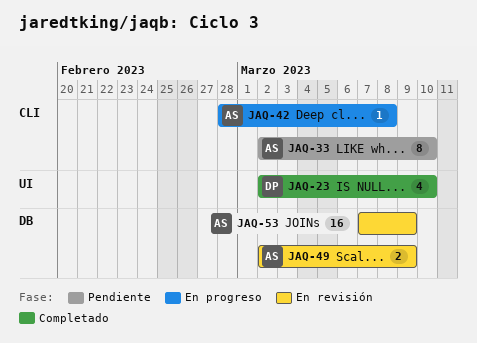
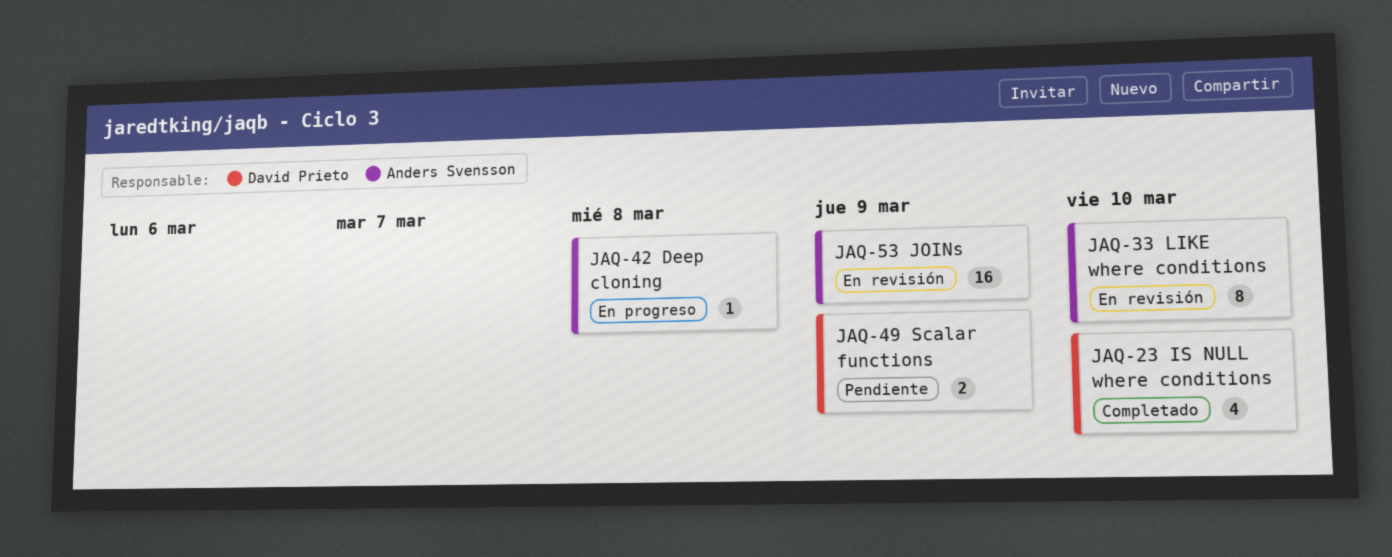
JAQ-33, status: Pendiente -> En revisión
JAQ-49, status: En revisión -> Pendiente
JAQ-49, owner: Anders Svensson -> David Prieto

